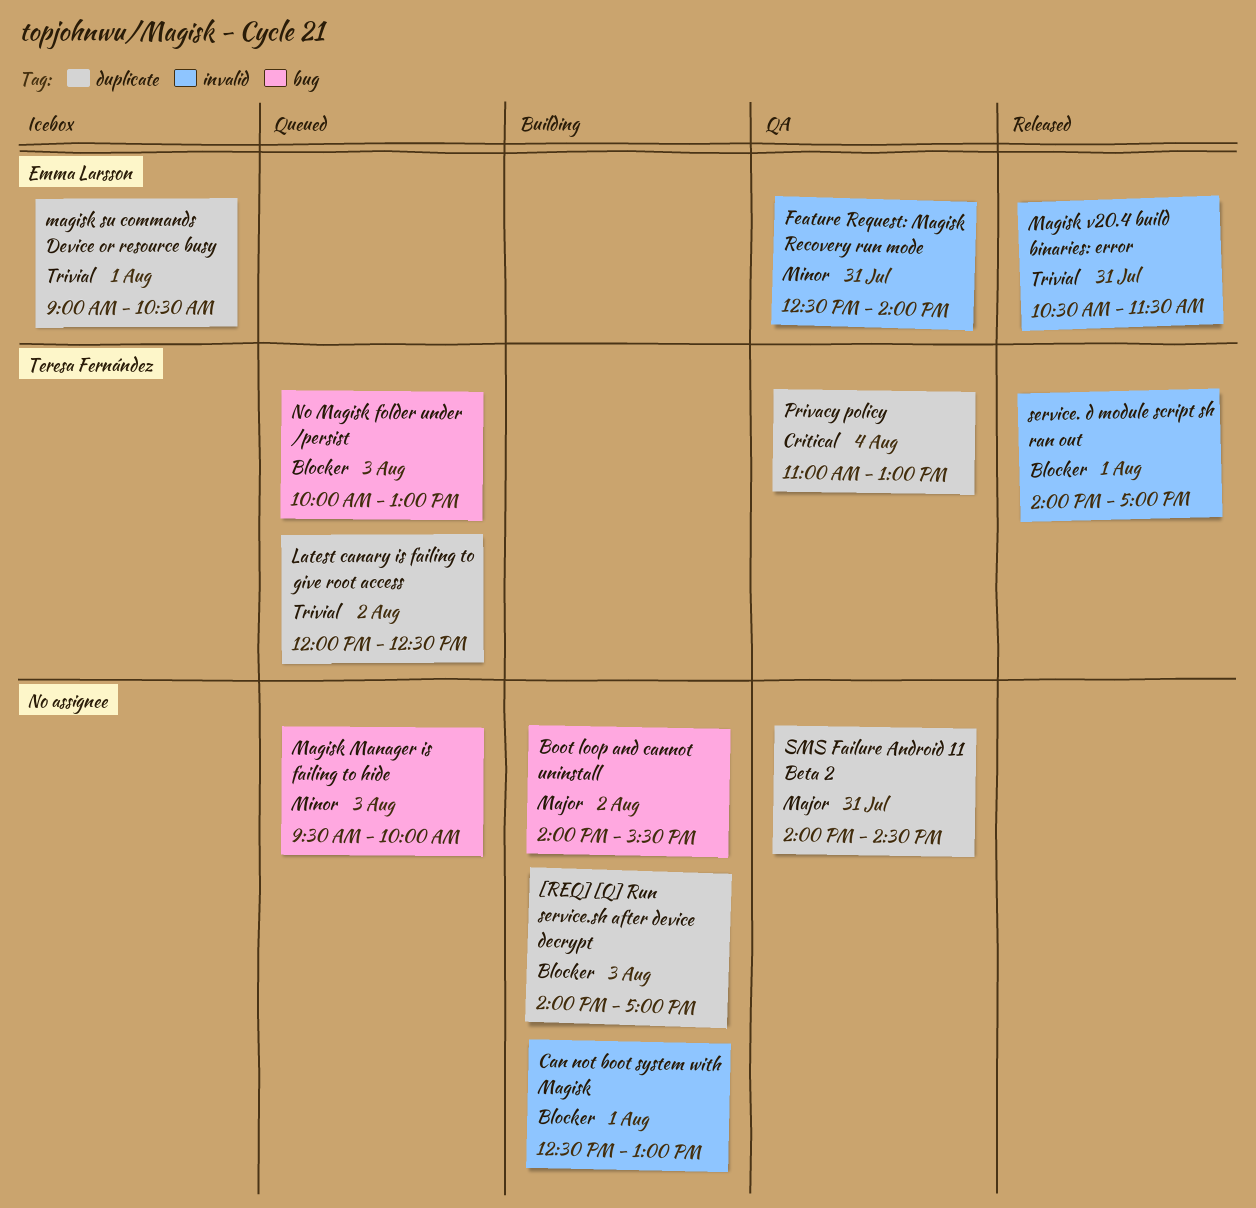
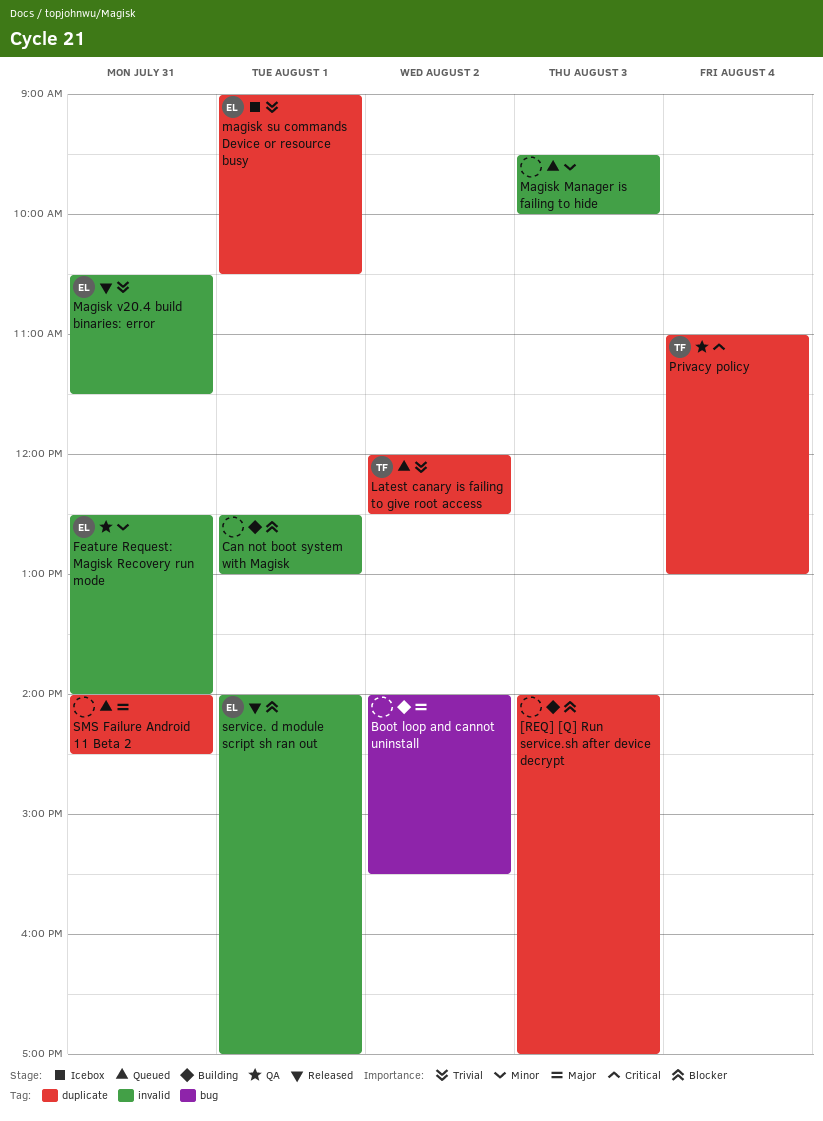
Magisk Manager is failing to hide, label: bug -> invalid
No Magisk folder under /persist: present -> none
service. d module script sh ran out, owner: Teresa Fernández -> Emma Larsson
SMS Failure Android 11 Beta 2, status: QA -> Queued

